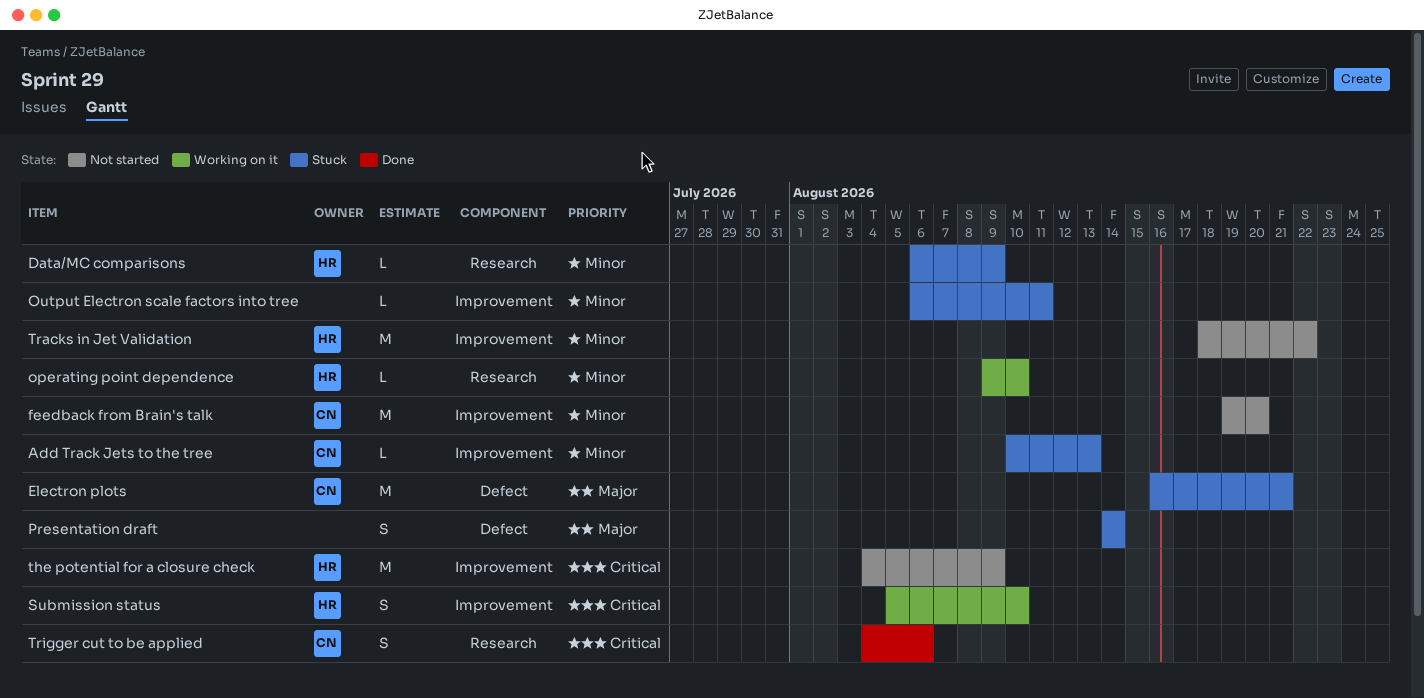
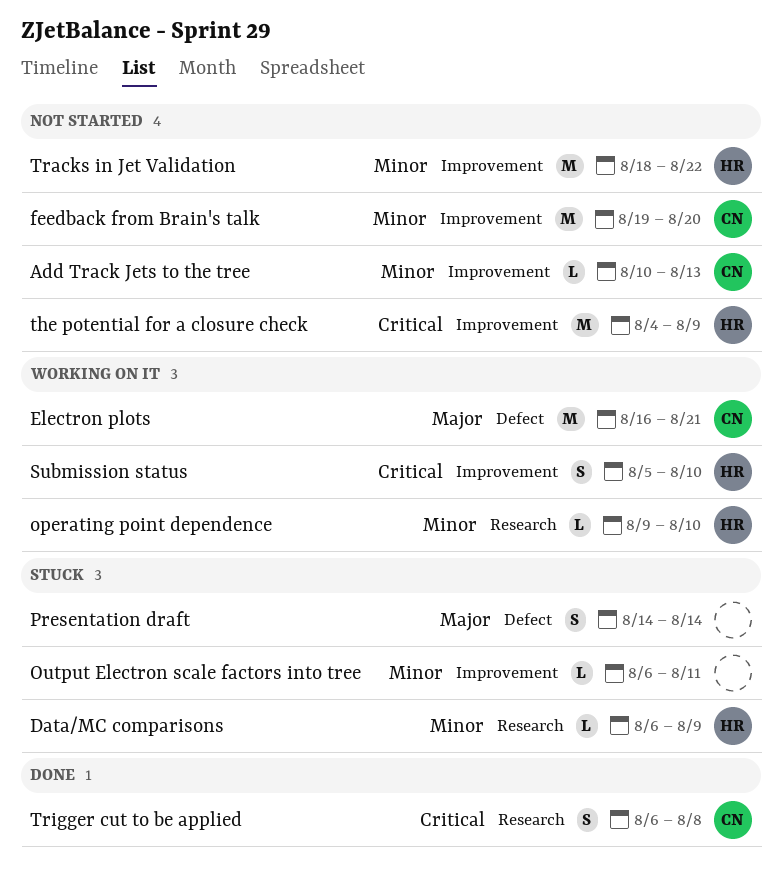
Add Track Jets to the tree, status: Stuck -> Not started
Electron plots, status: Stuck -> Working on it
Trigger cut to be applied, start: Aug 4 -> Aug 6
Trigger cut to be applied, due: Aug 6 -> Aug 8

